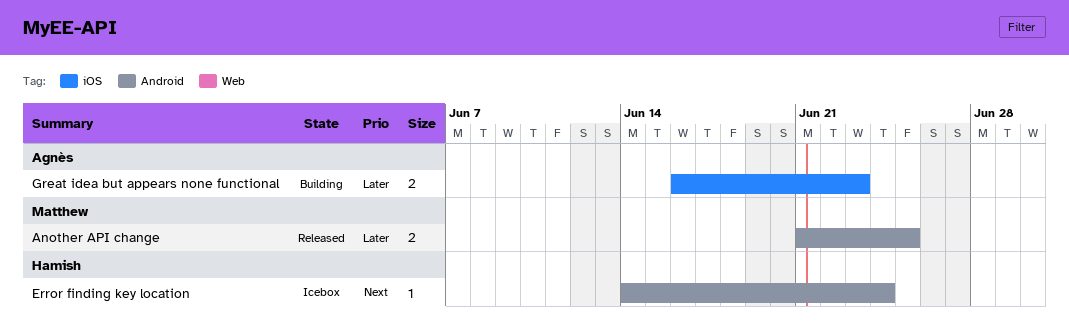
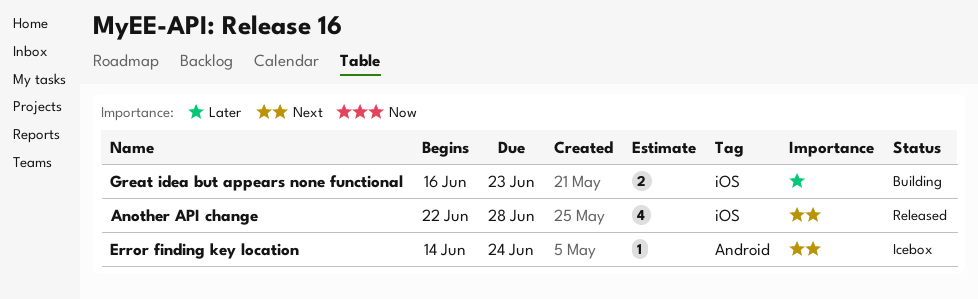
Another API change, priority: Later -> Next
Another API change, label: Android -> iOS
Another API change, estimate: 2 -> 4
Another API change, start: Jun 21 -> Jun 22
Another API change, due: Jun 25 -> Jun 28

